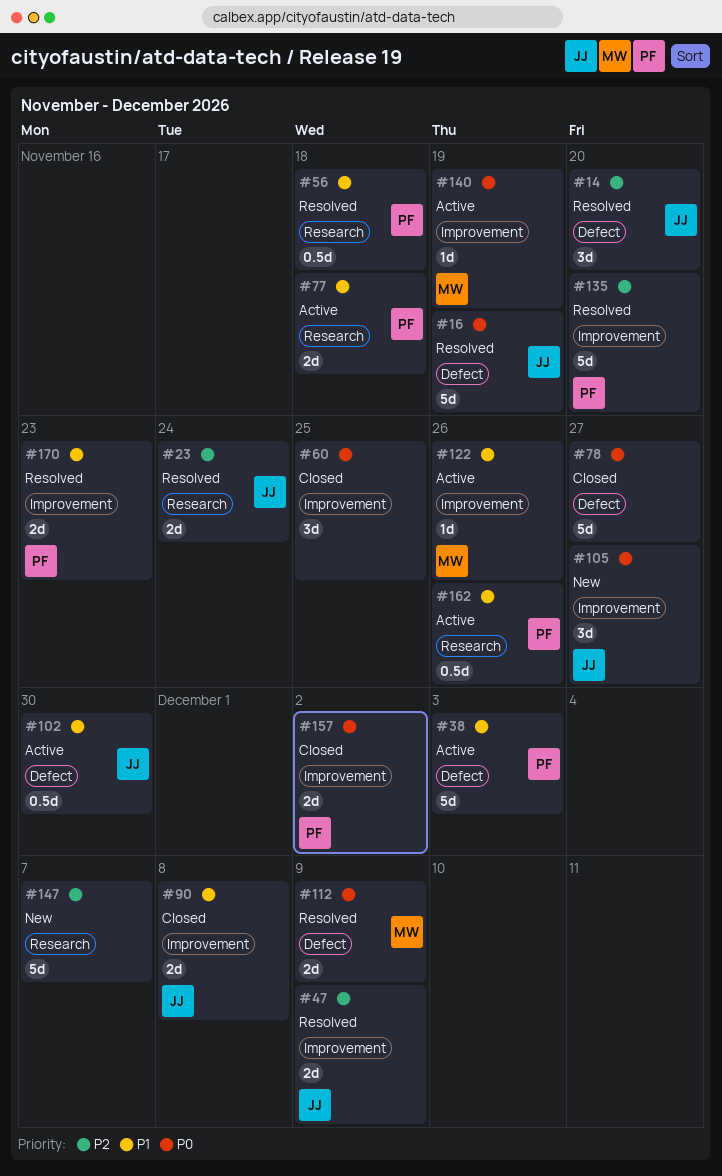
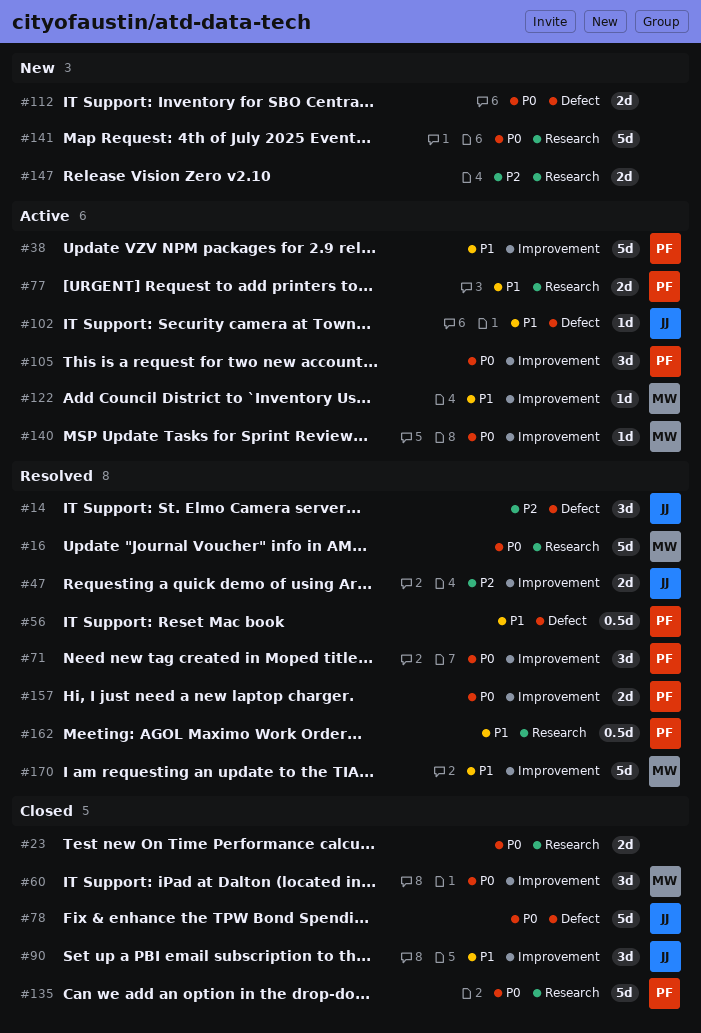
#16, owner: JJ -> MW
#16, label: Defect -> Research
#23, status: Resolved -> Closed
#23, owner: JJ -> none
#23, priority: P2 -> P0
#38, label: Defect -> Improvement
#56, label: Research -> Defect
#60, owner: none -> MW
#71: none -> present
#78, owner: none -> JJ
#90, estimate: 2d -> 3d
#102, estimate: 0.5d -> 1d
#105, status: New -> Active
#105, owner: JJ -> PF
#112, status: Resolved -> New
#112, owner: MW -> none
#135, status: Resolved -> Closed
#135, priority: P2 -> P0
#135, label: Improvement -> Research
#141: none -> present
#147, estimate: 5d -> 2d
#157, status: Closed -> Resolved
#162, status: Active -> Resolved
#170, owner: PF -> MW
#170, estimate: 2d -> 5d

